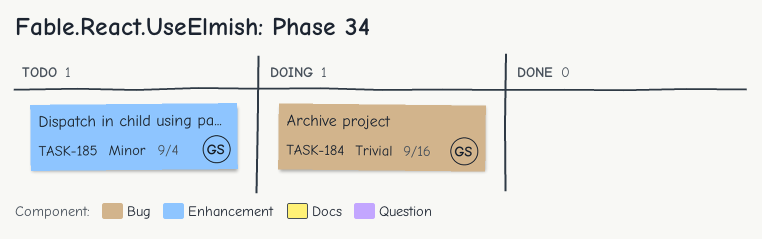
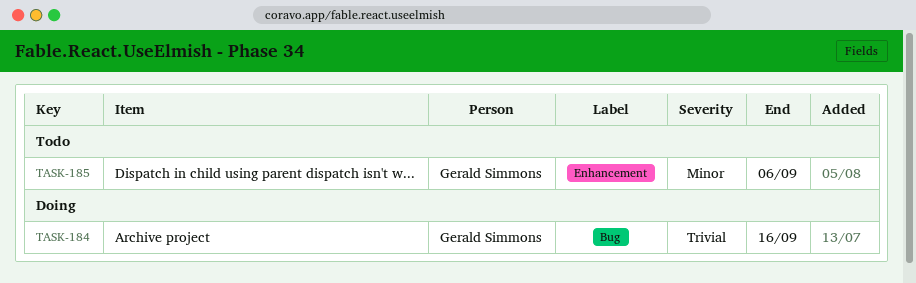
TASK-185, due: Sep 4 -> Sep 6

